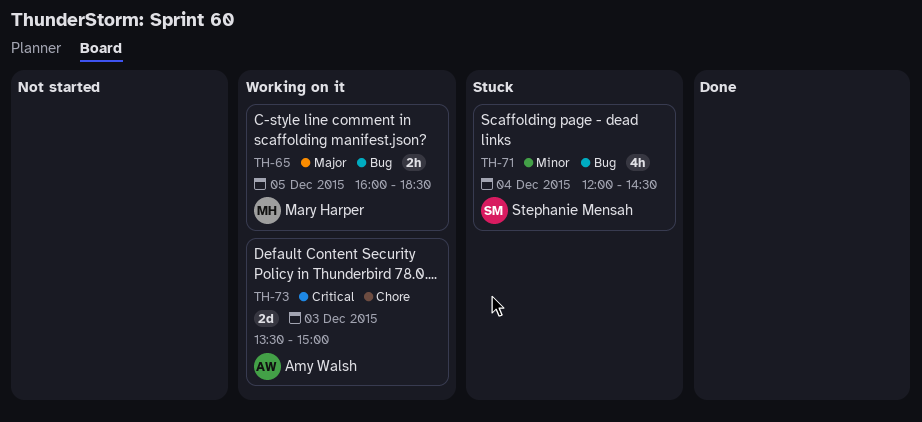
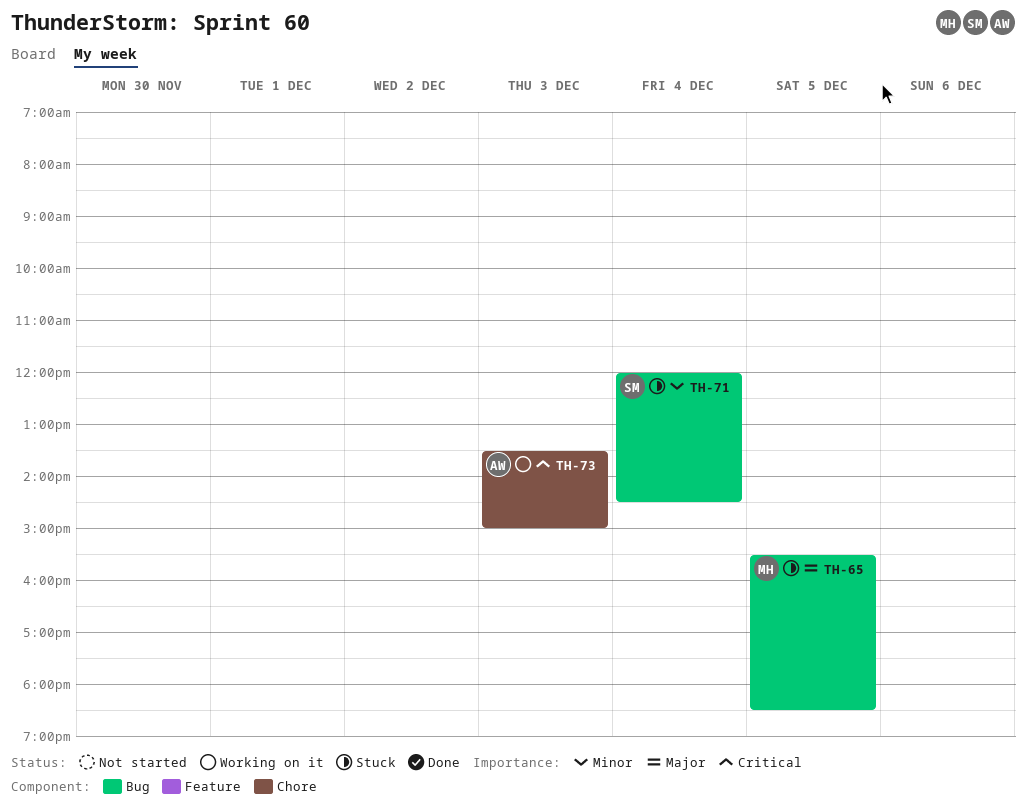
TH-65, status: Working on it -> Stuck
TH-65, begins: 16:00 -> 15:30

